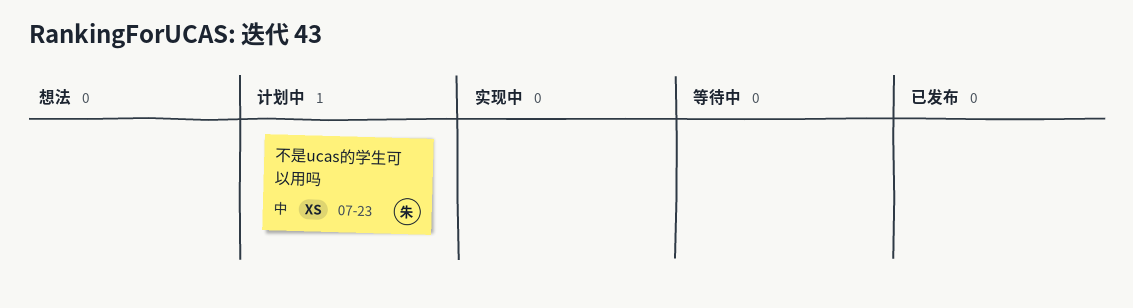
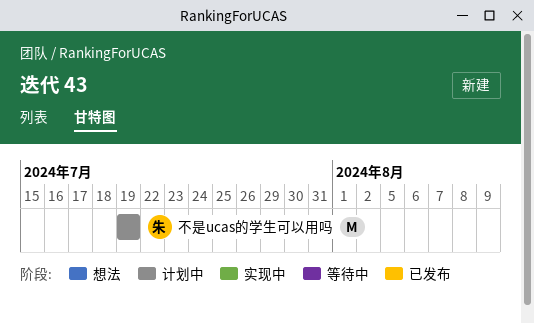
不是ucas的学生可以用吗, estimate: XS -> M
不是ucas的学生可以用吗, due: Jul 23 -> Jul 19

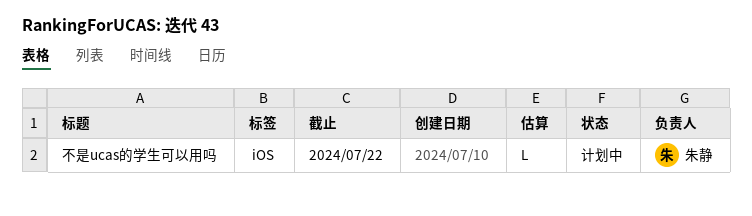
不是ucas的学生可以用吗, estimate: M -> L
不是ucas的学生可以用吗, due: Jul 19 -> Jul 22

